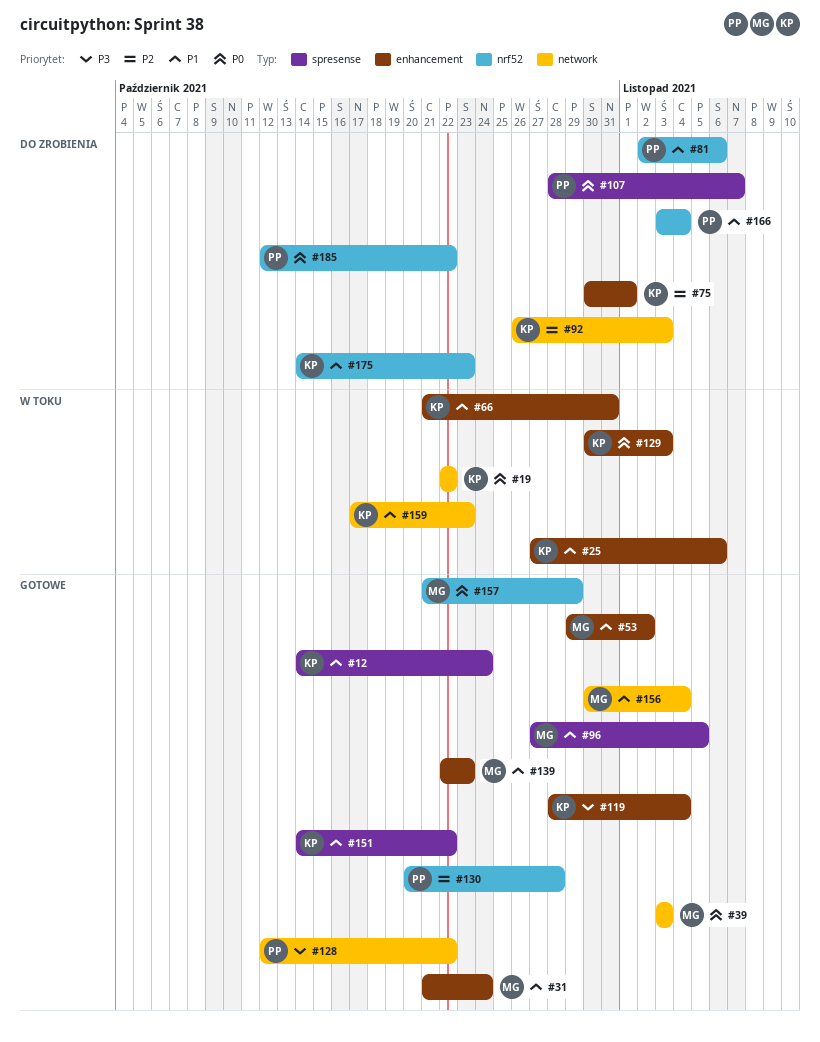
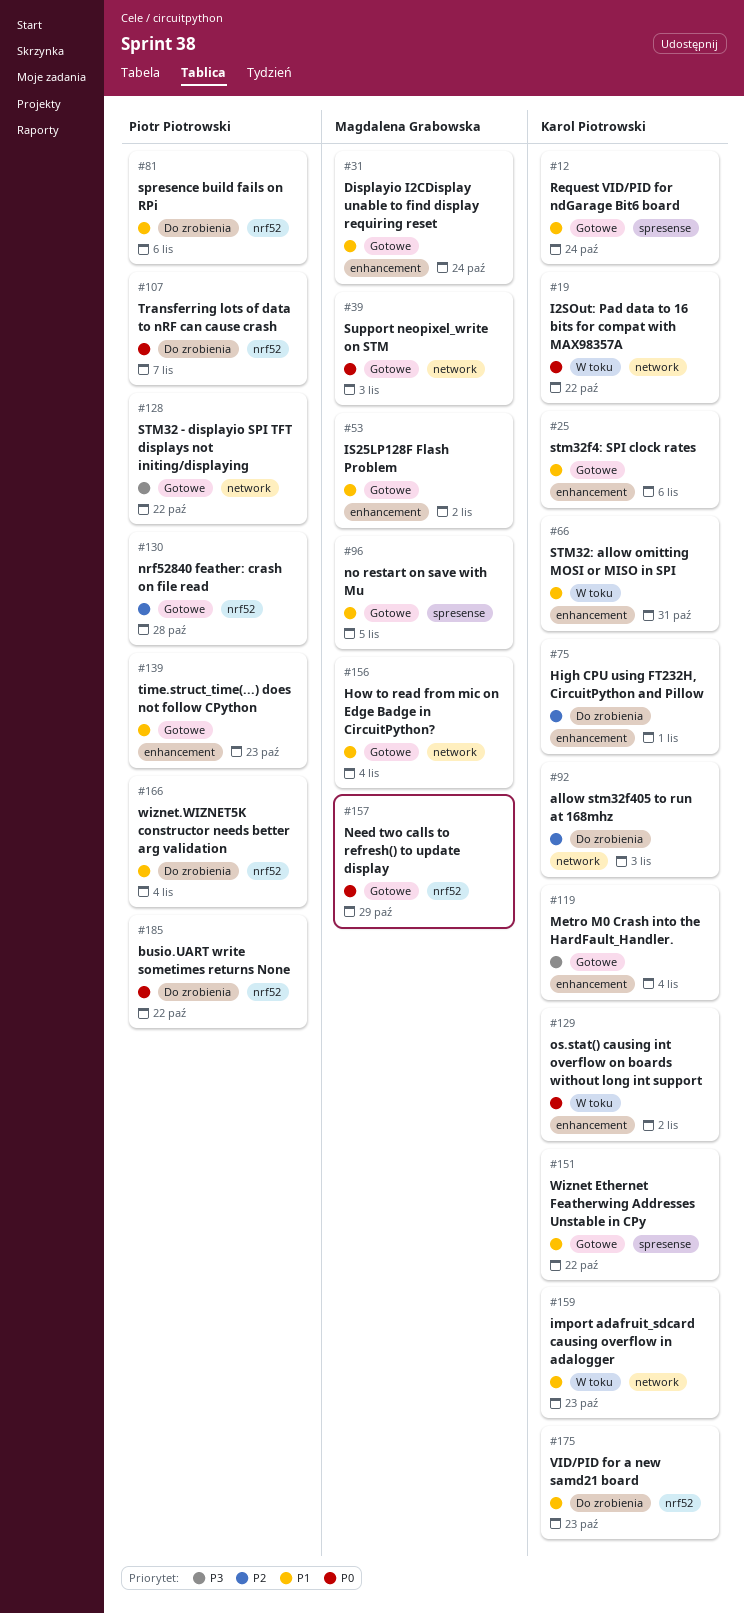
#25, status: W toku -> Gotowe
#107, label: spresense -> nrf52
#129, due: Nov 3 -> Nov 2
#139, owner: Magdalena Grabowska -> Piotr Piotrowski

